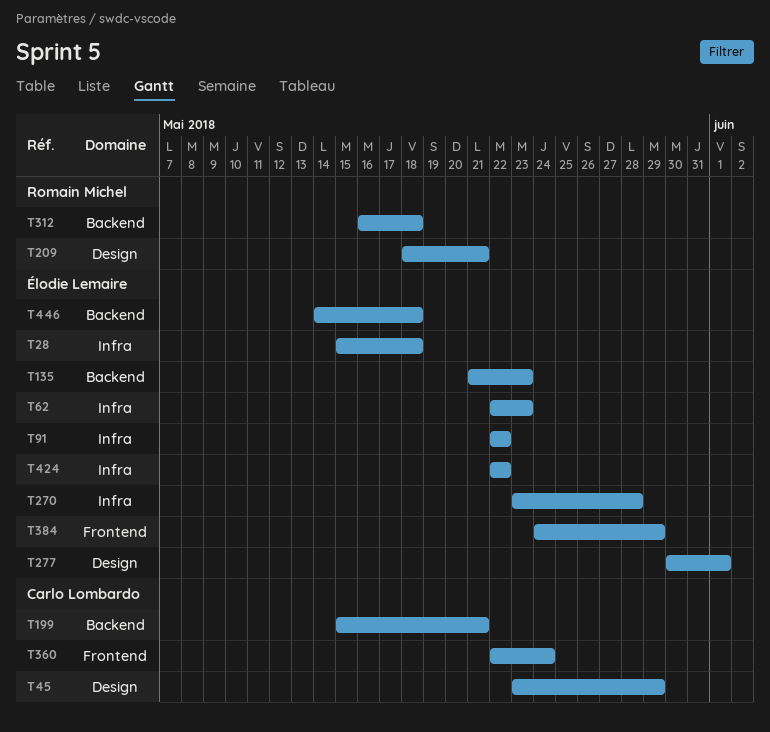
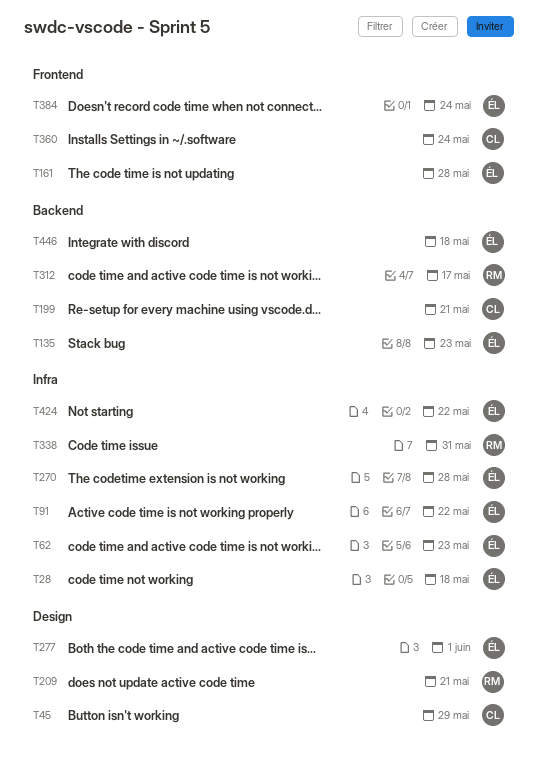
T161: none -> present
T312, due: May 18 -> May 17
T338: none -> present
T384, due: May 29 -> May 24

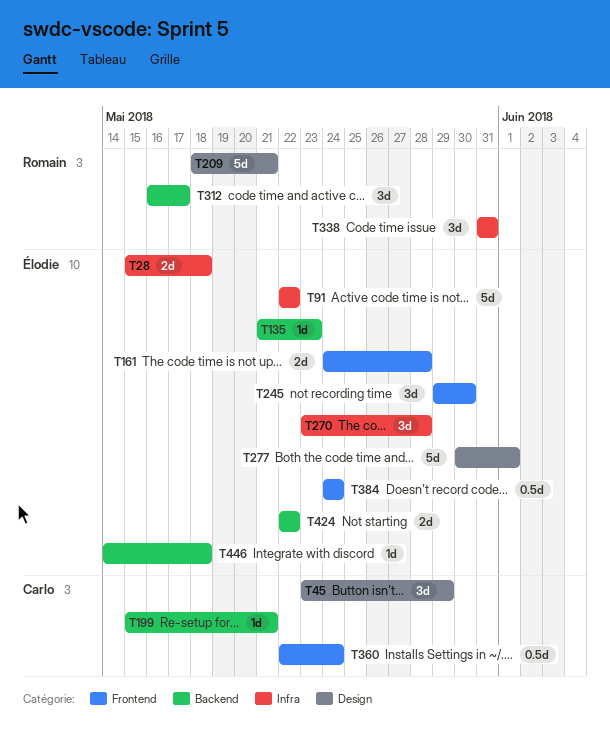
T62: present -> none
T245: none -> present
T424, label: Infra -> Backend

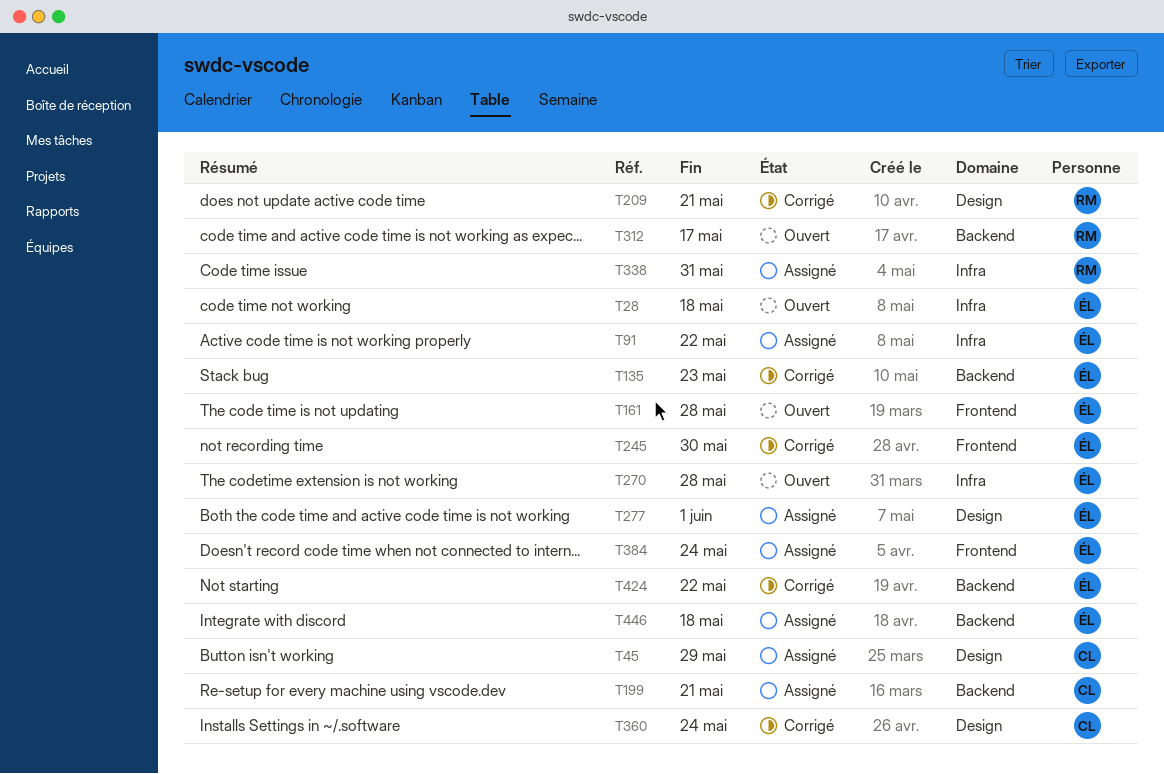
T360, label: Frontend -> Design

